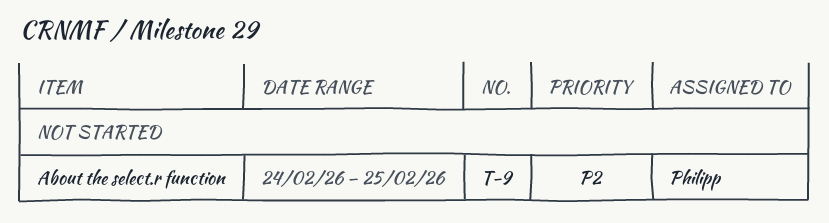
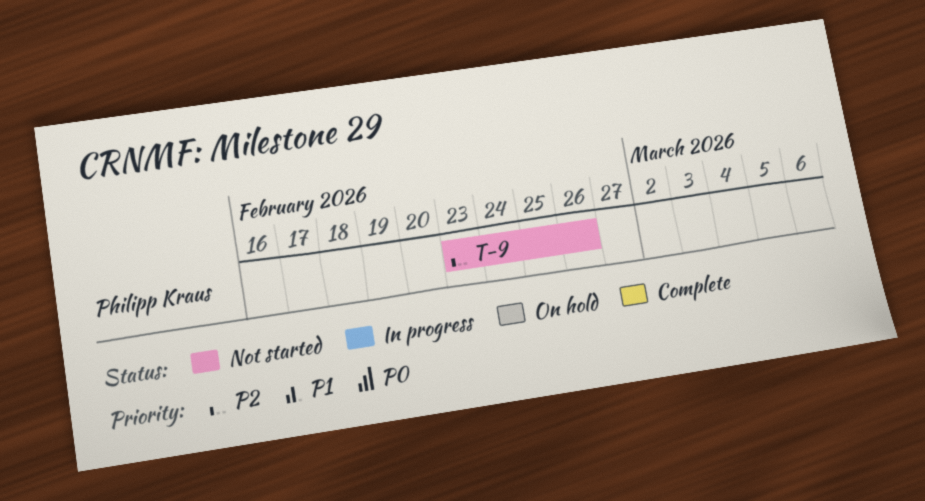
T-9, start: Feb 24 -> Feb 23
T-9, due: Feb 25 -> Feb 26

